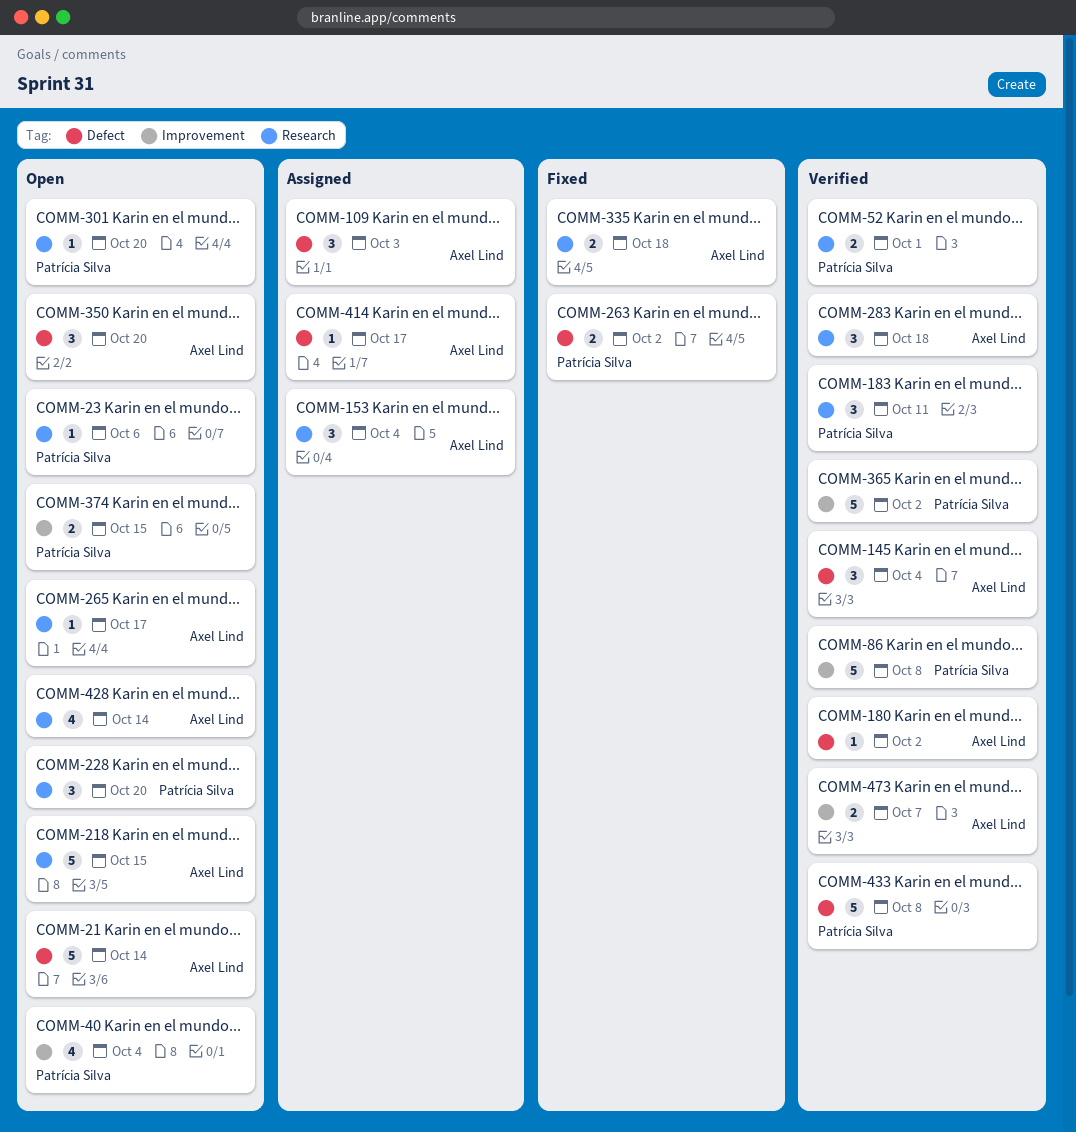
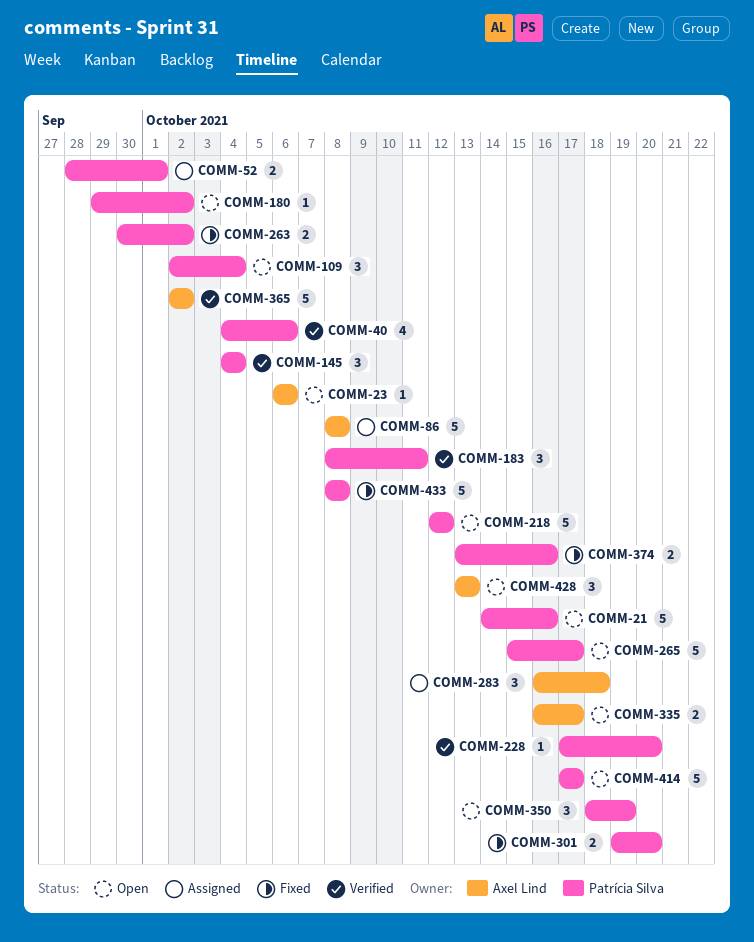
COMM-21, owner: Axel Lind -> Patrícia Silva
COMM-21, due: Oct 14 -> Oct 16
COMM-23, owner: Patrícia Silva -> Axel Lind
COMM-40, status: Open -> Verified
COMM-40, due: Oct 4 -> Oct 6
COMM-52, status: Verified -> Assigned
COMM-86, status: Verified -> Assigned
COMM-86, owner: Patrícia Silva -> Axel Lind
COMM-109, status: Assigned -> Open
COMM-109, owner: Axel Lind -> Patrícia Silva
COMM-109, due: Oct 3 -> Oct 4
COMM-145, owner: Axel Lind -> Patrícia Silva
COMM-153: present -> none
COMM-180, status: Verified -> Open
COMM-180, owner: Axel Lind -> Patrícia Silva
COMM-218, owner: Axel Lind -> Patrícia Silva
COMM-218, due: Oct 15 -> Oct 12
COMM-228, status: Open -> Verified
COMM-228, estimate: 3 -> 1
COMM-265, owner: Axel Lind -> Patrícia Silva
COMM-265, estimate: 1 -> 5
COMM-283, status: Verified -> Assigned
COMM-301, status: Open -> Fixed
COMM-301, estimate: 1 -> 2
COMM-335, status: Fixed -> Open
COMM-335, due: Oct 18 -> Oct 17
COMM-350, owner: Axel Lind -> Patrícia Silva
COMM-350, due: Oct 20 -> Oct 19
COMM-365, owner: Patrícia Silva -> Axel Lind
COMM-374, status: Open -> Fixed
COMM-374, due: Oct 15 -> Oct 16
COMM-414, status: Assigned -> Open
COMM-414, owner: Axel Lind -> Patrícia Silva
COMM-414, estimate: 1 -> 5
COMM-428, estimate: 4 -> 3
COMM-428, due: Oct 14 -> Oct 13
COMM-433, status: Verified -> Fixed
COMM-473: present -> none

